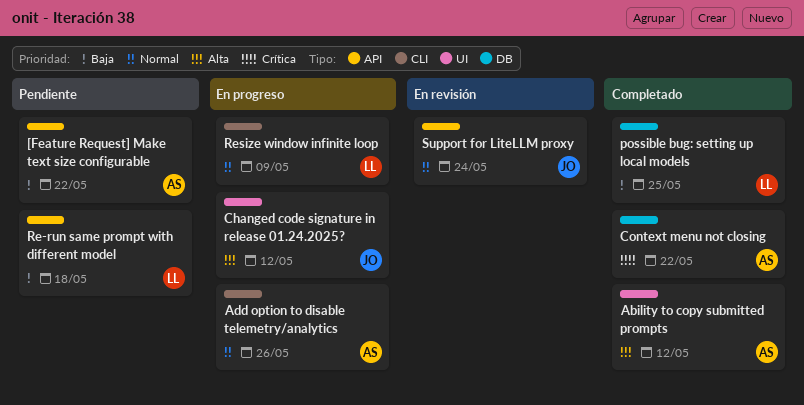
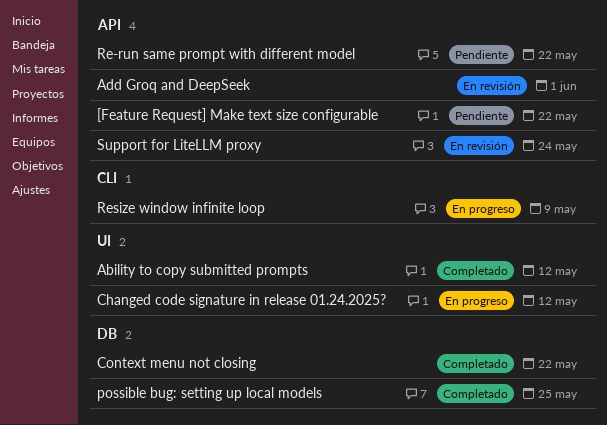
Add Groq and DeepSeek: none -> present
Add option to disable telemetry/analytics: present -> none
Re-run same prompt with different model, due: May 18 -> May 22

